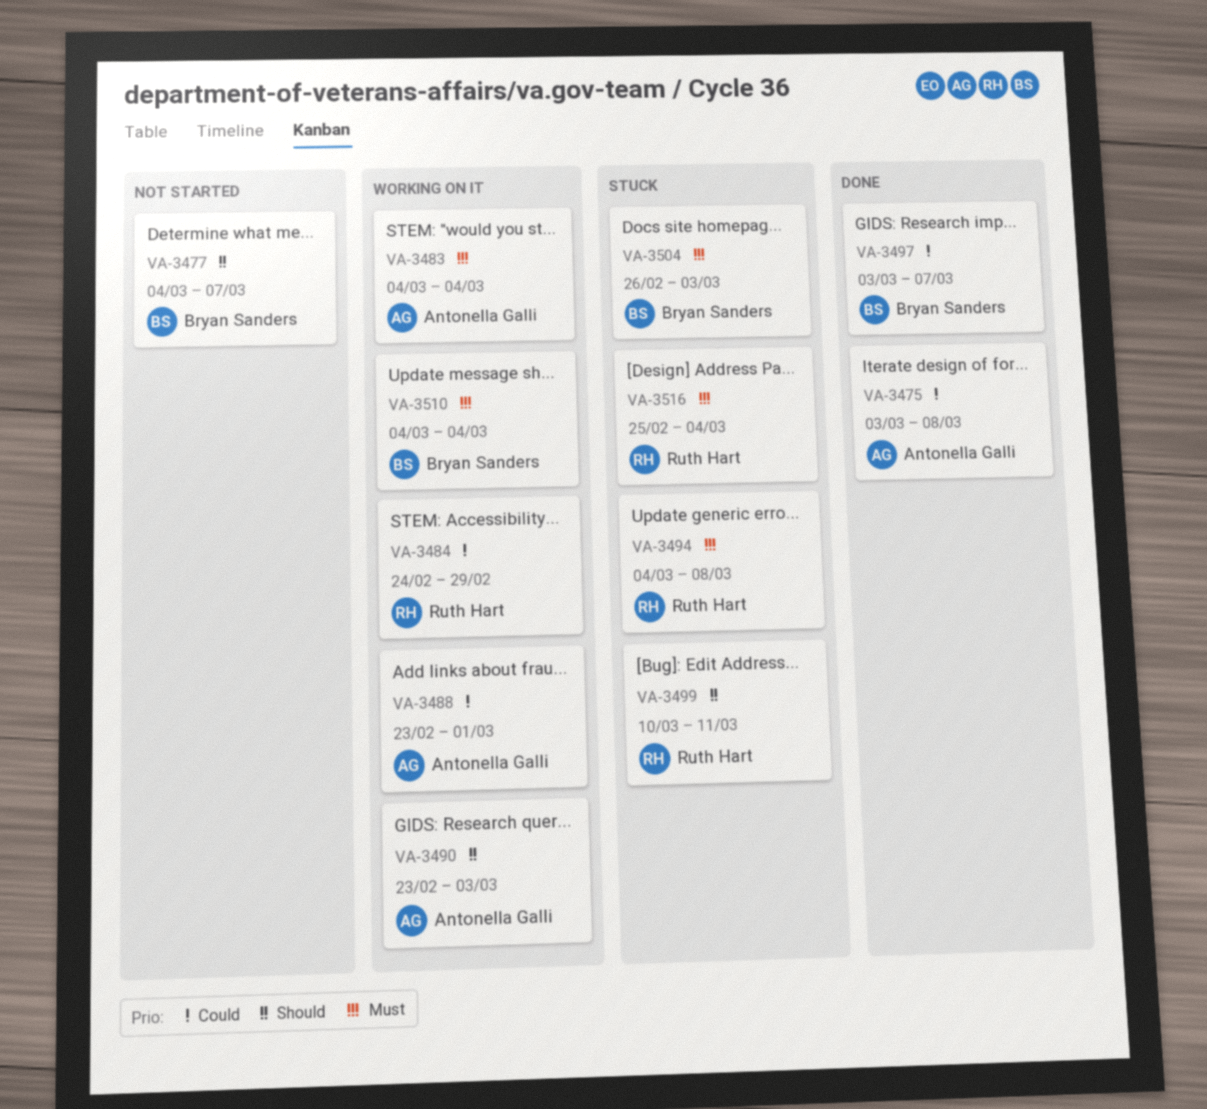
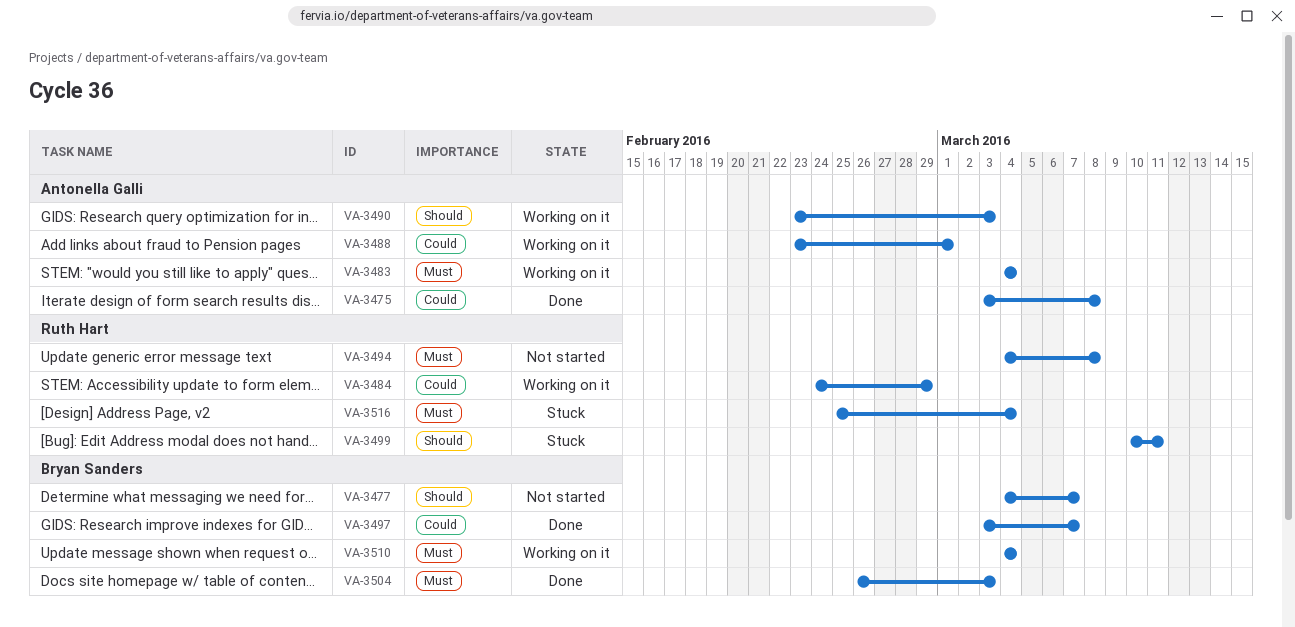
VA-3494, status: Stuck -> Not started
VA-3504, status: Stuck -> Done

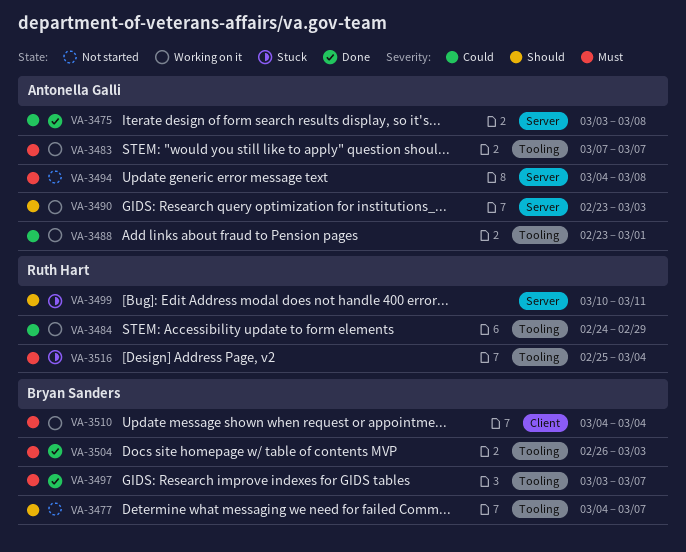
VA-3483, start: Mar 4 -> Mar 7
VA-3483, due: Mar 4 -> Mar 7
VA-3494, owner: Ruth Hart -> Antonella Galli
VA-3497, priority: Could -> Must

